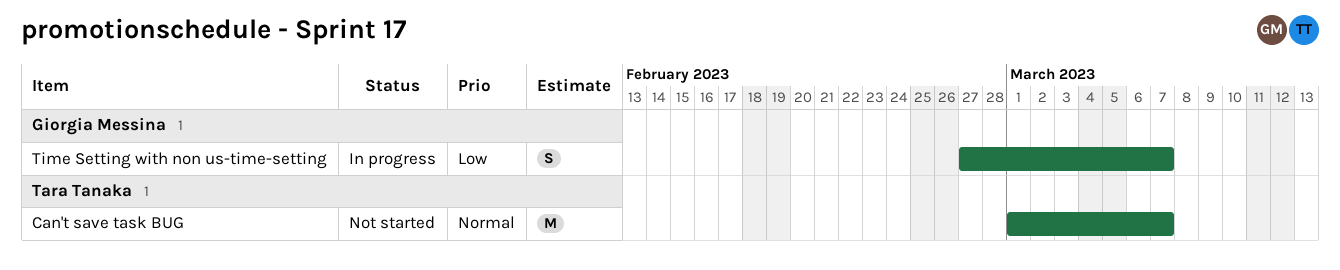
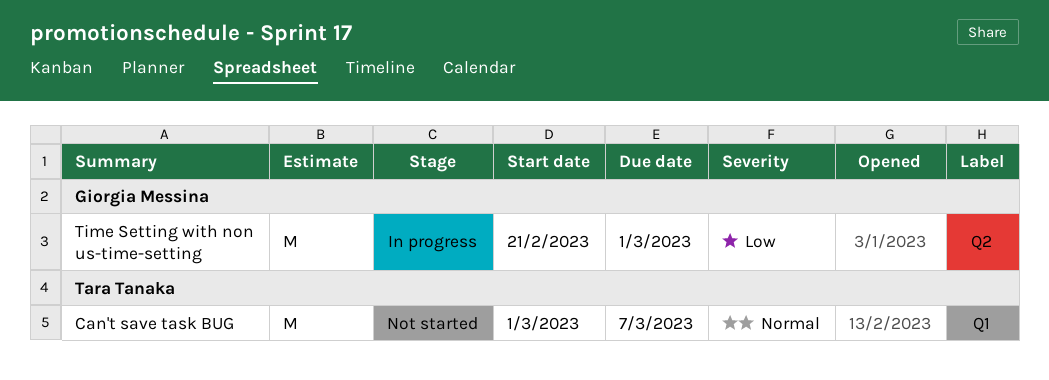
Time Setting with non us-time-setting, estimate: S -> M
Time Setting with non us-time-setting, start: Feb 27 -> Feb 21
Time Setting with non us-time-setting, due: Mar 7 -> Mar 1

